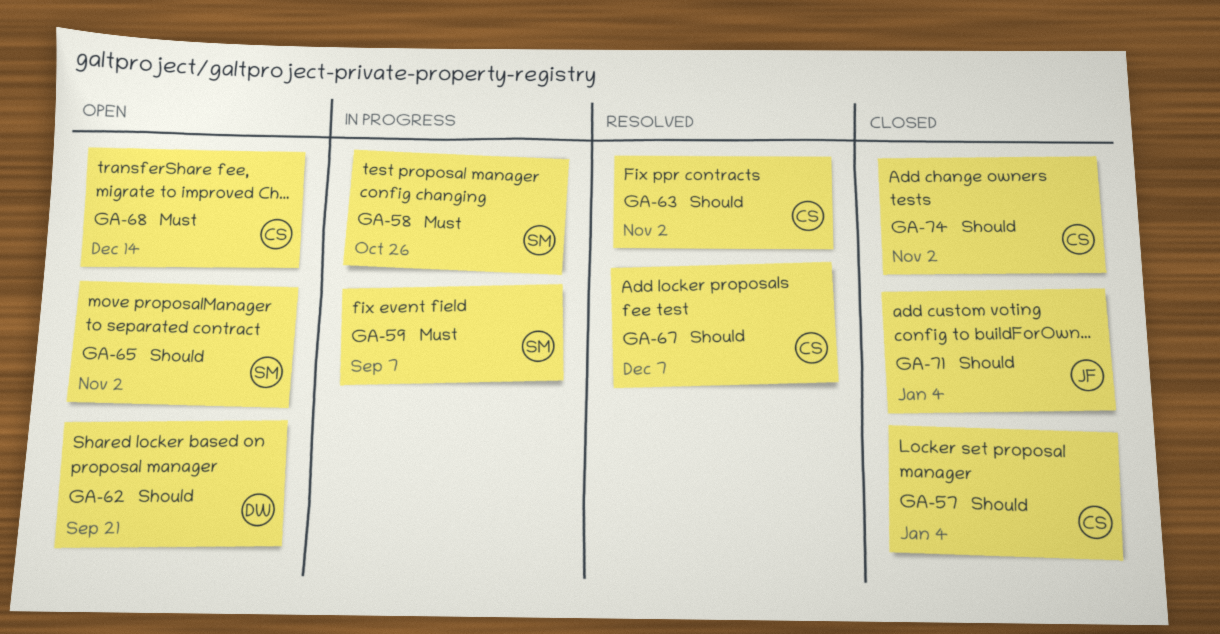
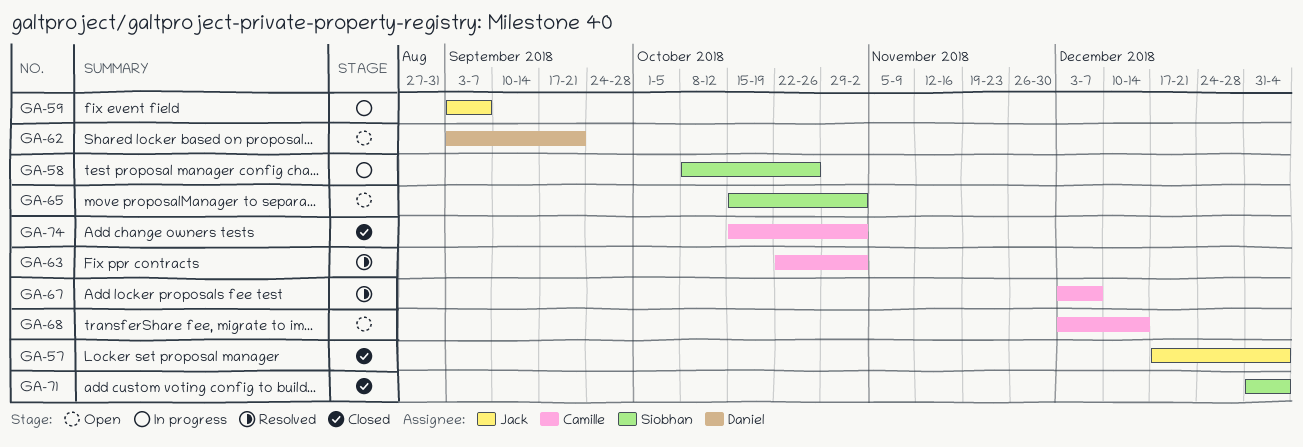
GA-57, owner: Camille -> Jack
GA-59, owner: Siobhan -> Jack
GA-71, owner: Jack -> Siobhan

